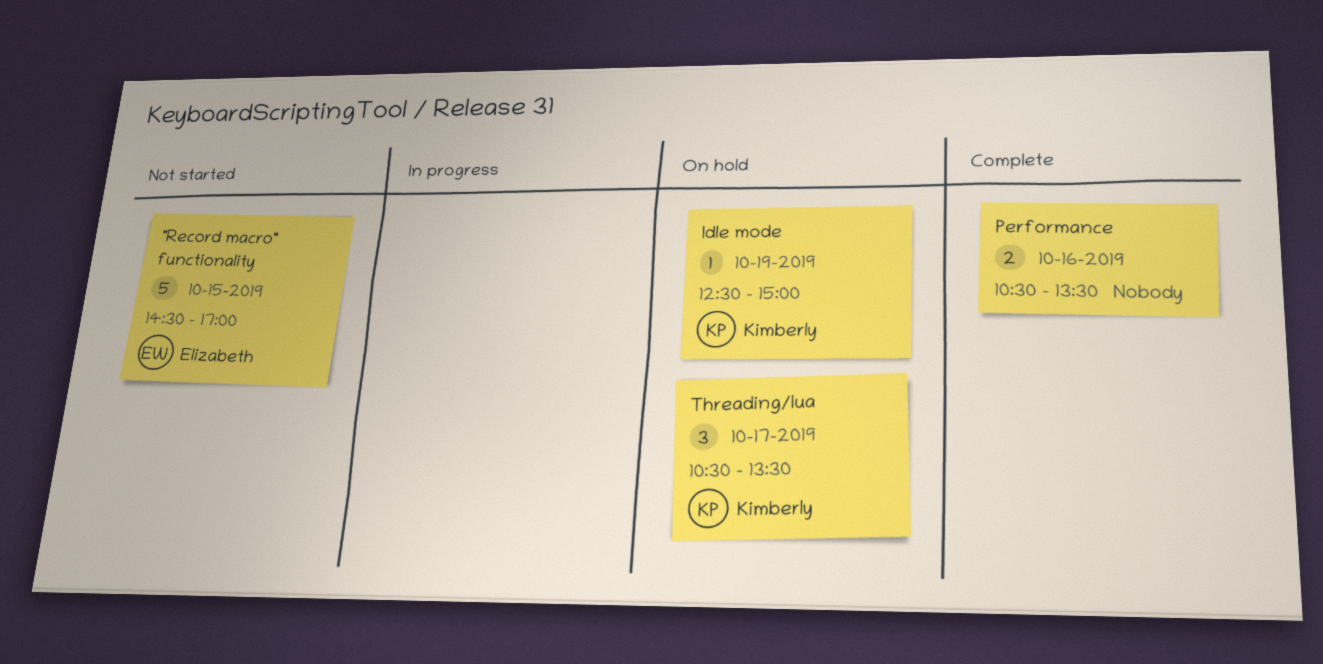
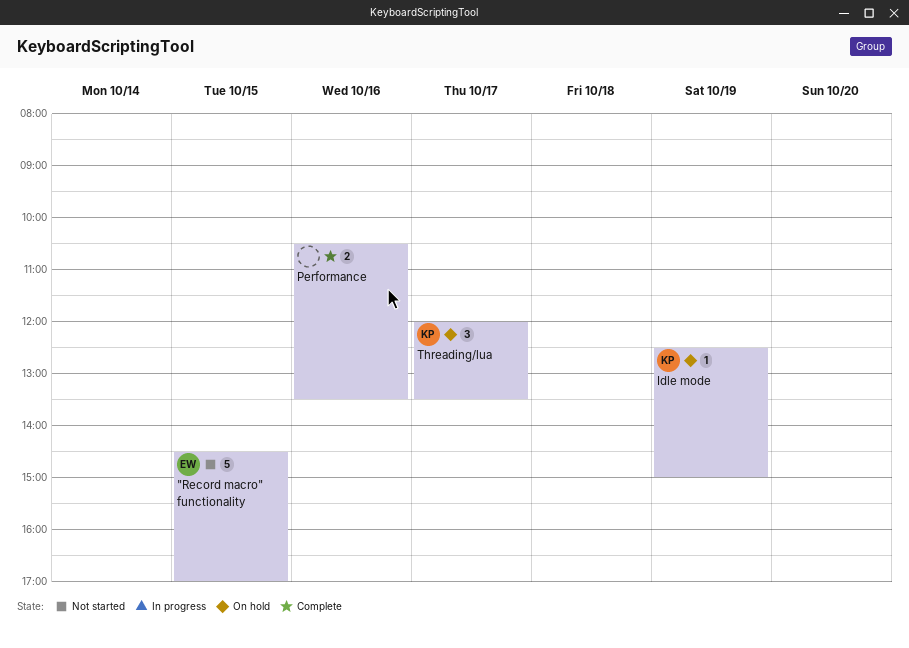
Threading/lua, begins: 10:30 -> 12:00

